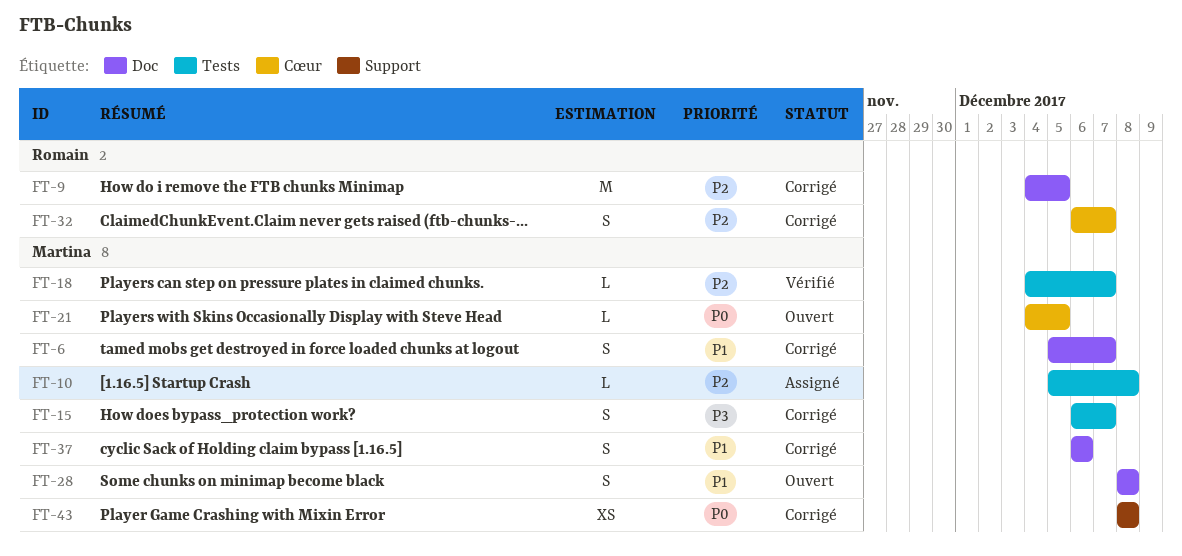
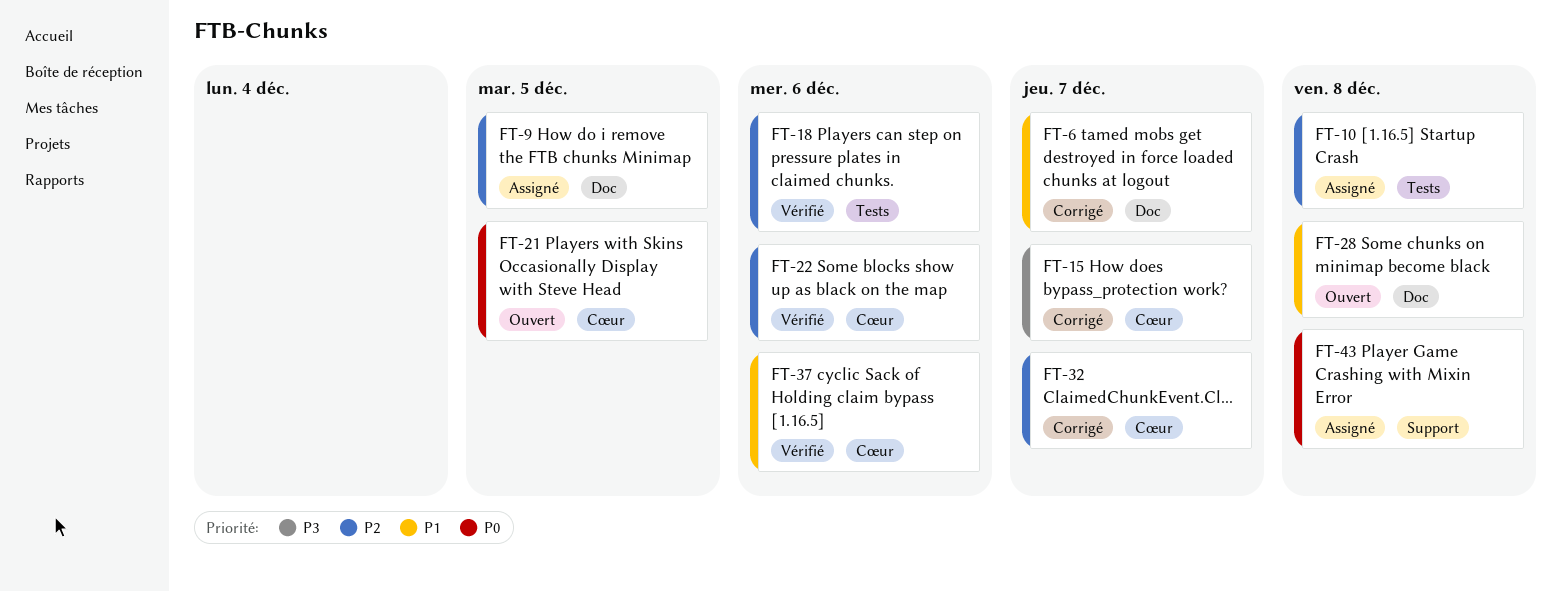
FT-9, status: Corrigé -> Assigné
FT-15, label: Tests -> Cœur
FT-18, due: Dec 7 -> Dec 6
FT-22: none -> present
FT-37, status: Corrigé -> Vérifié
FT-37, label: Doc -> Cœur
FT-43, status: Corrigé -> Assigné

